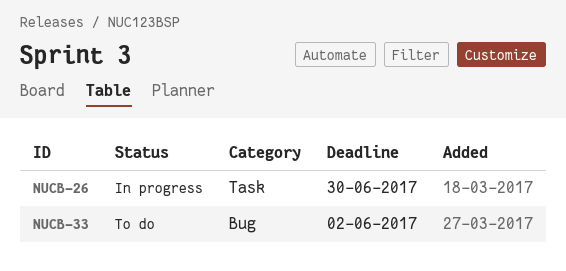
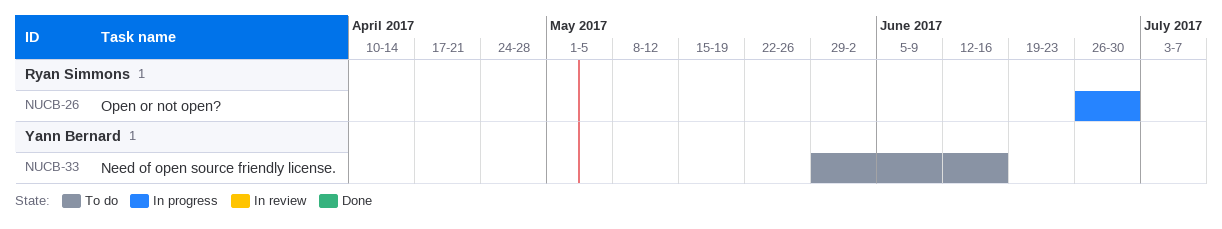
NUCB-33, due: Jun 2 -> Jun 16

